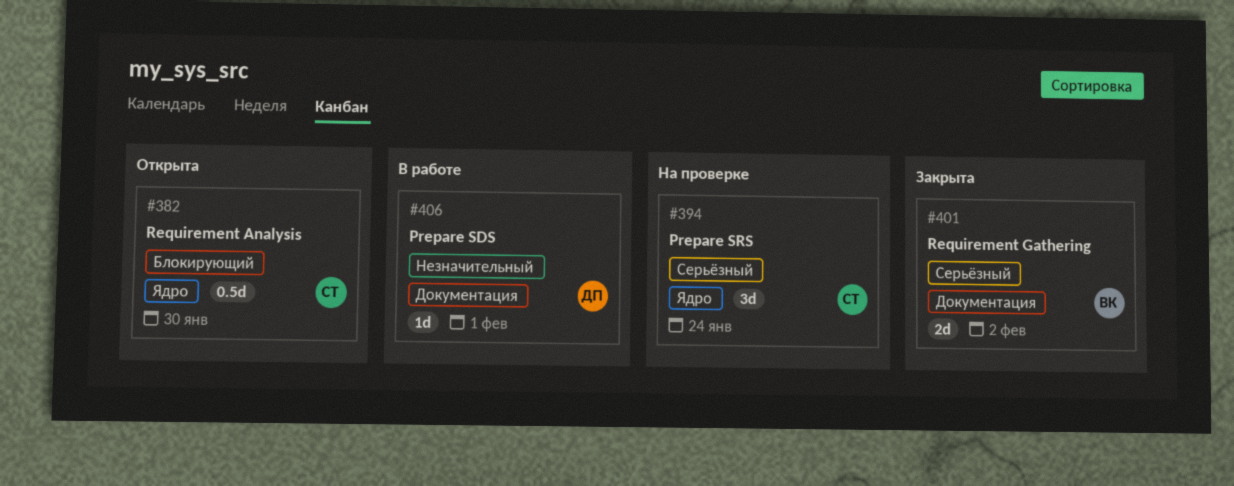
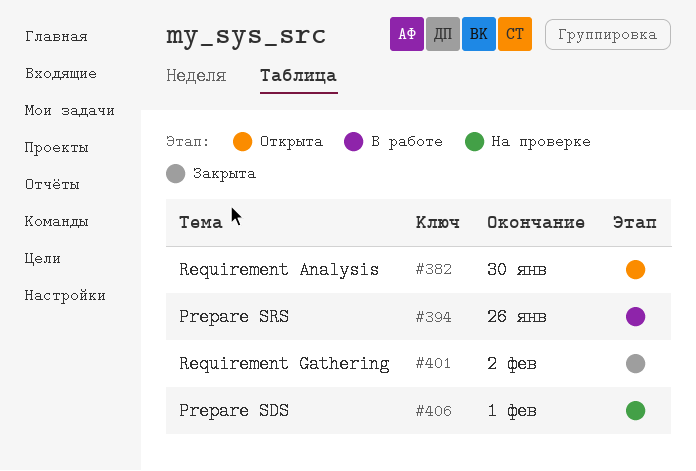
#394, status: На проверке -> В работе
#394, due: Jan 24 -> Jan 26
#406, status: В работе -> На проверке

